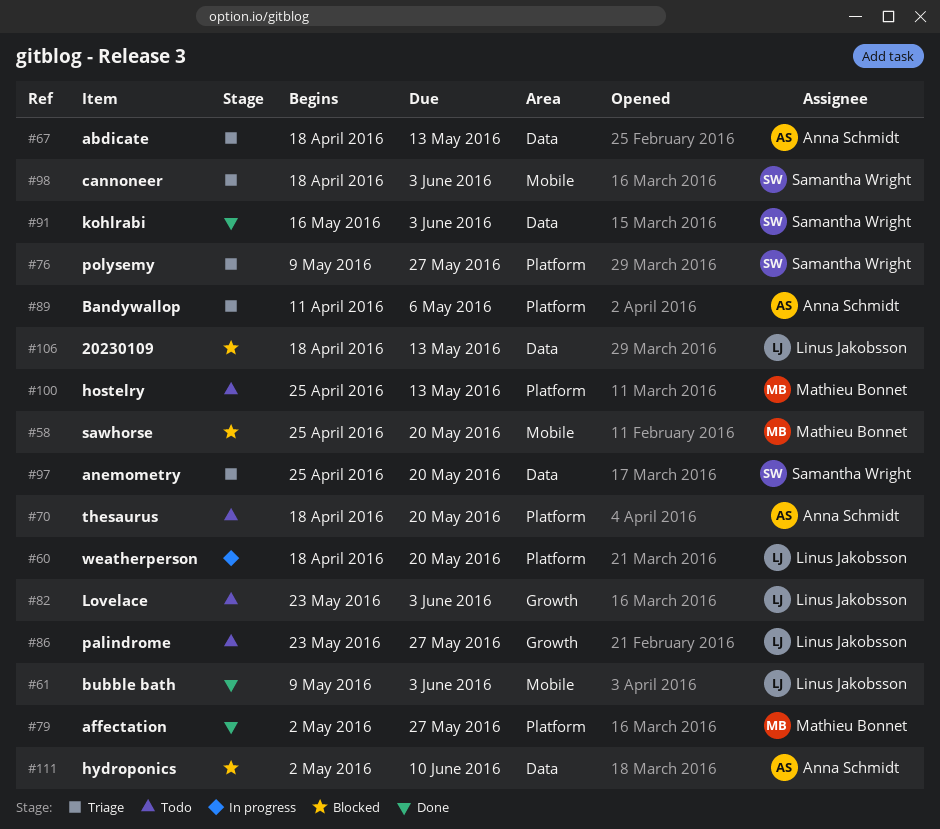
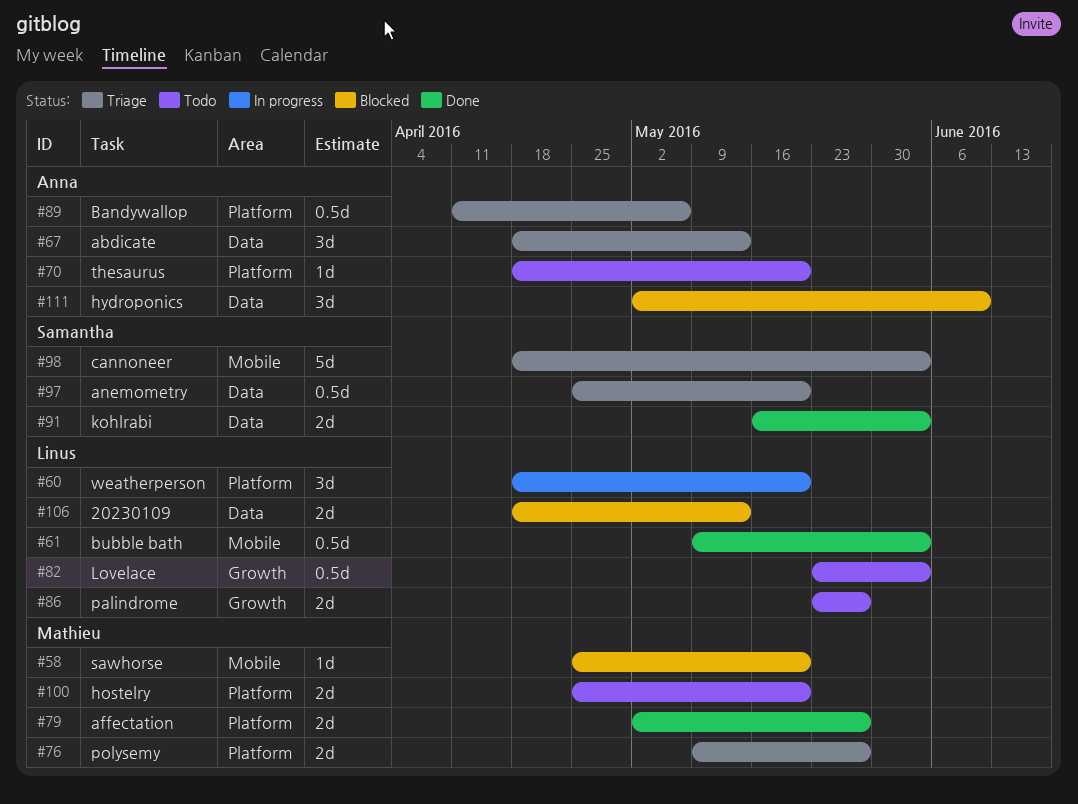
#76, owner: Samantha Wright -> Mathieu Bonnet
#100, due: May 13 -> May 20

